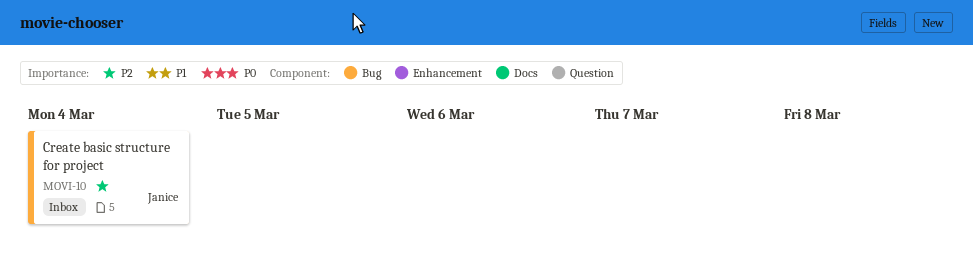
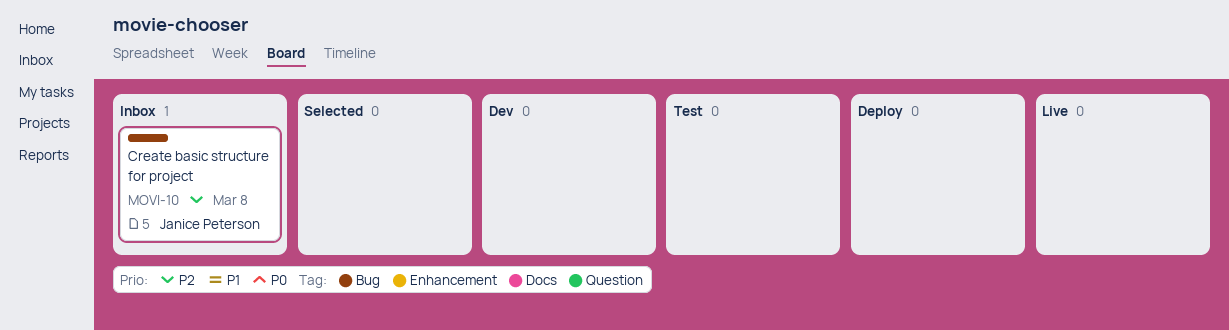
MOVI-10, due: Mar 4 -> Mar 8

